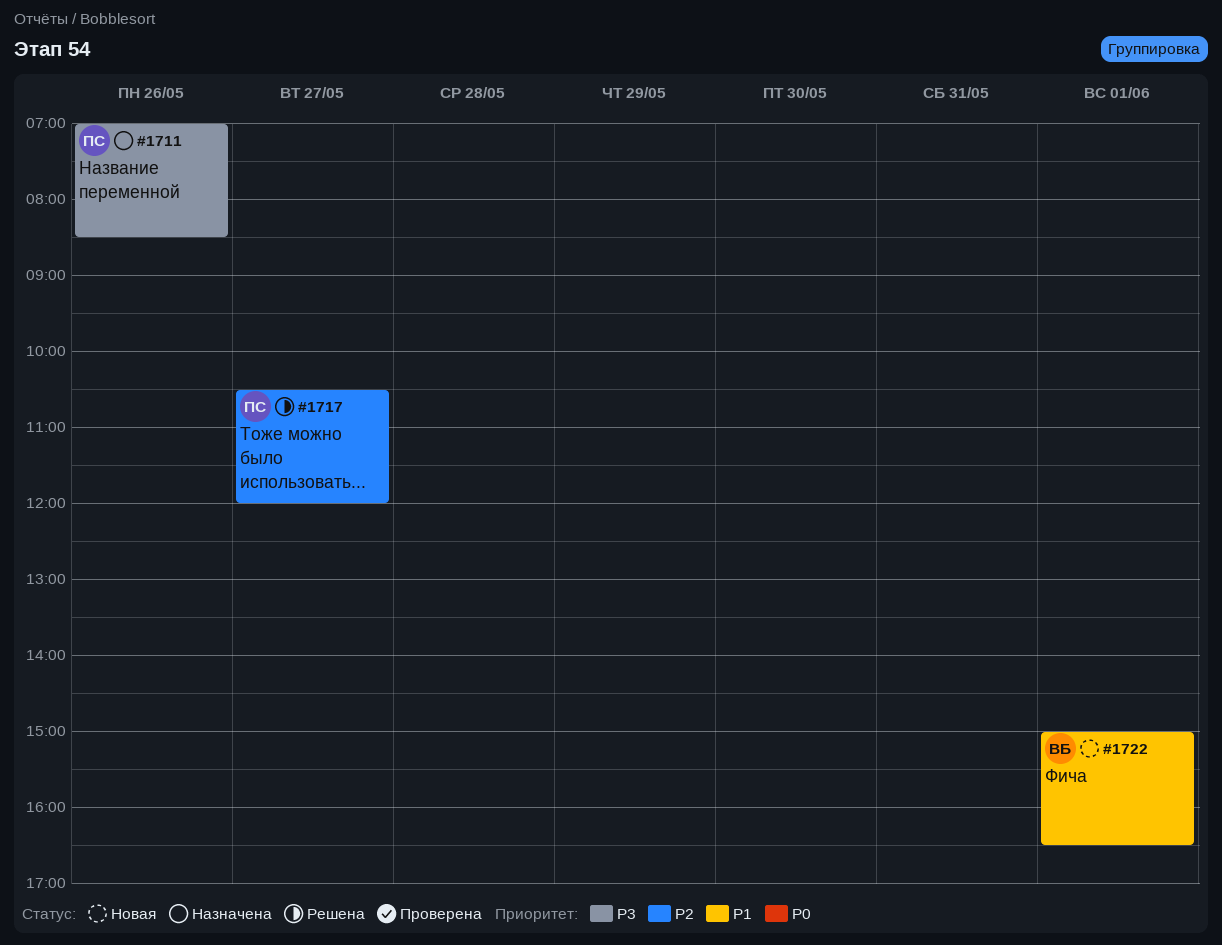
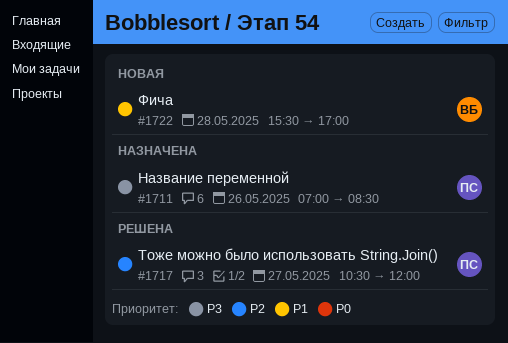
#1722, day: Jun 1 -> May 28
#1722, begins: 15:00 -> 15:30
#1722, ends: 16:30 -> 17:00

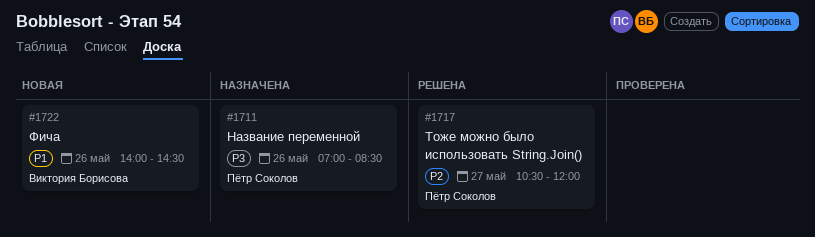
#1722, day: May 28 -> May 26
#1722, begins: 15:30 -> 14:00
#1722, ends: 17:00 -> 14:30

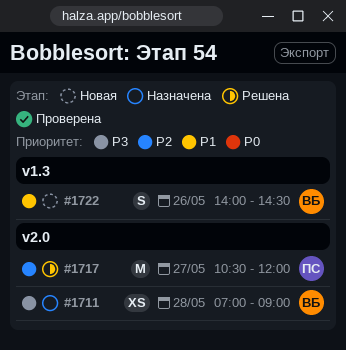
#1711, owner: Пётр Соколов -> Виктория Борисова
#1711, day: May 26 -> May 28
#1711, ends: 08:30 -> 09:00

